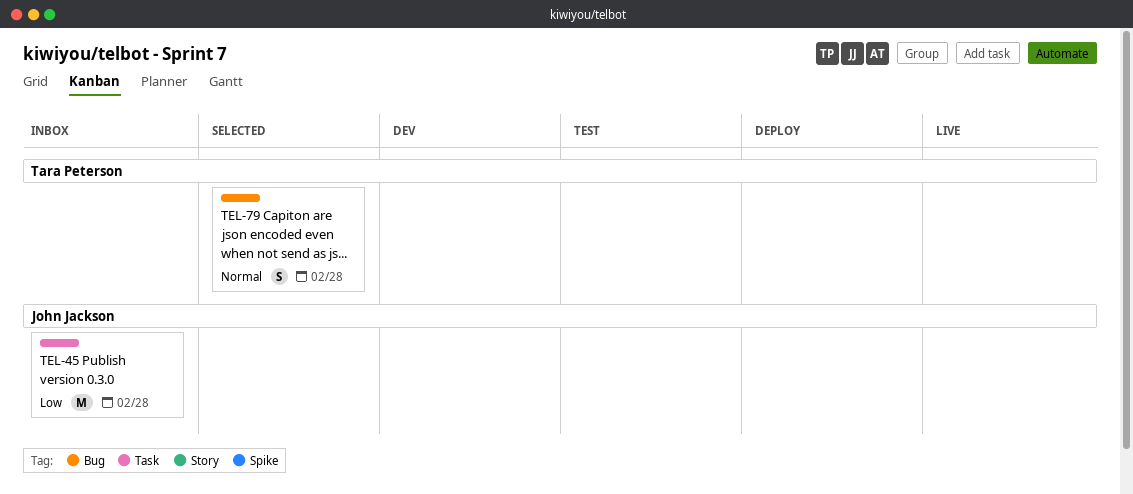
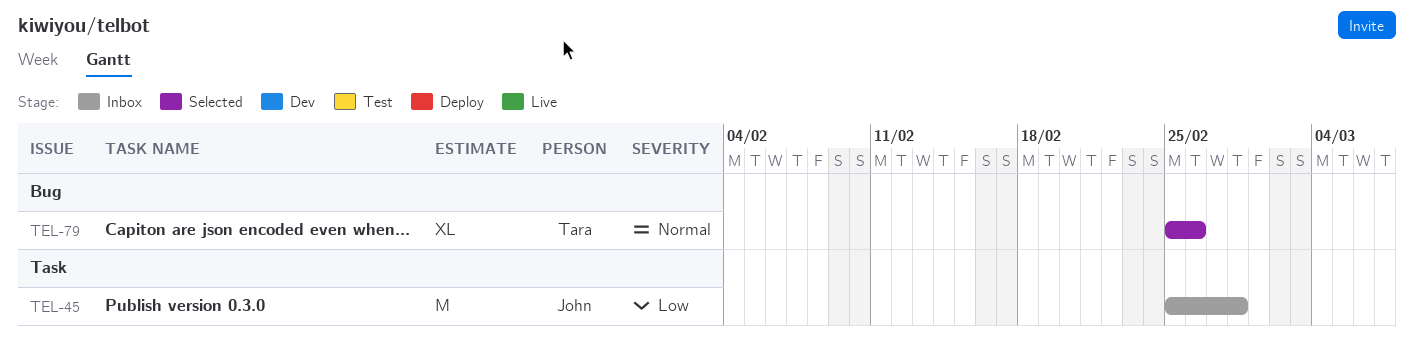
TEL-79, estimate: S -> XL
TEL-79, due: Feb 28 -> Feb 26

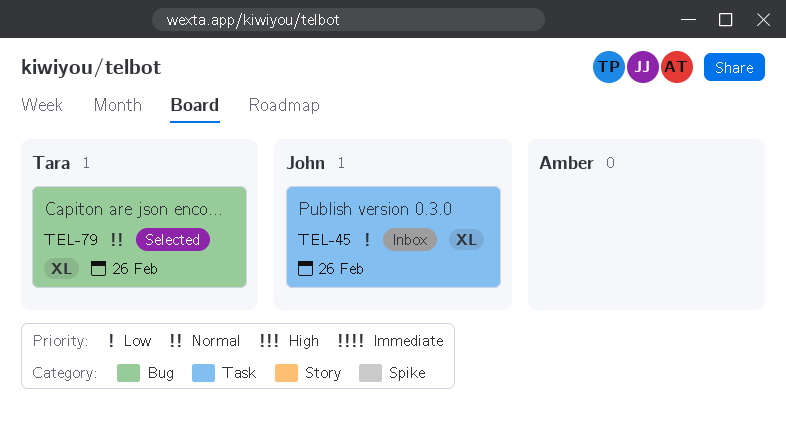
TEL-45, estimate: M -> XL
TEL-45, due: Feb 28 -> Feb 26

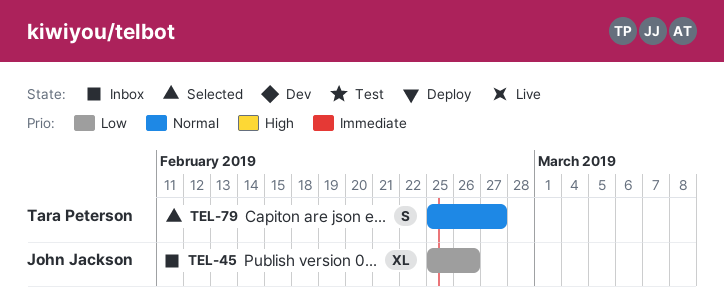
TEL-79, estimate: XL -> S
TEL-79, due: Feb 26 -> Feb 27

